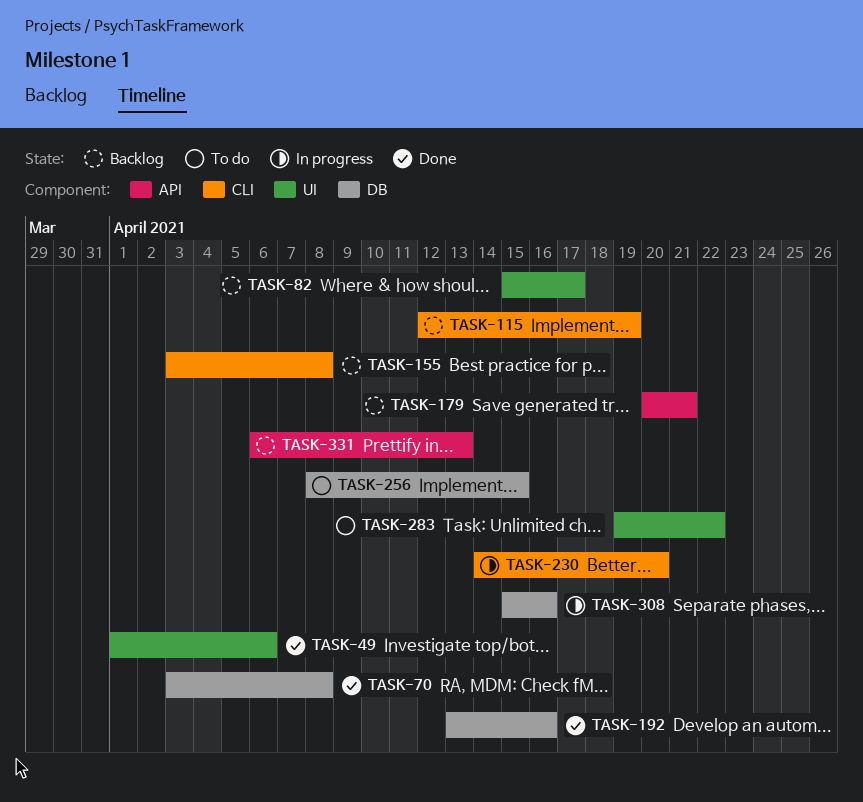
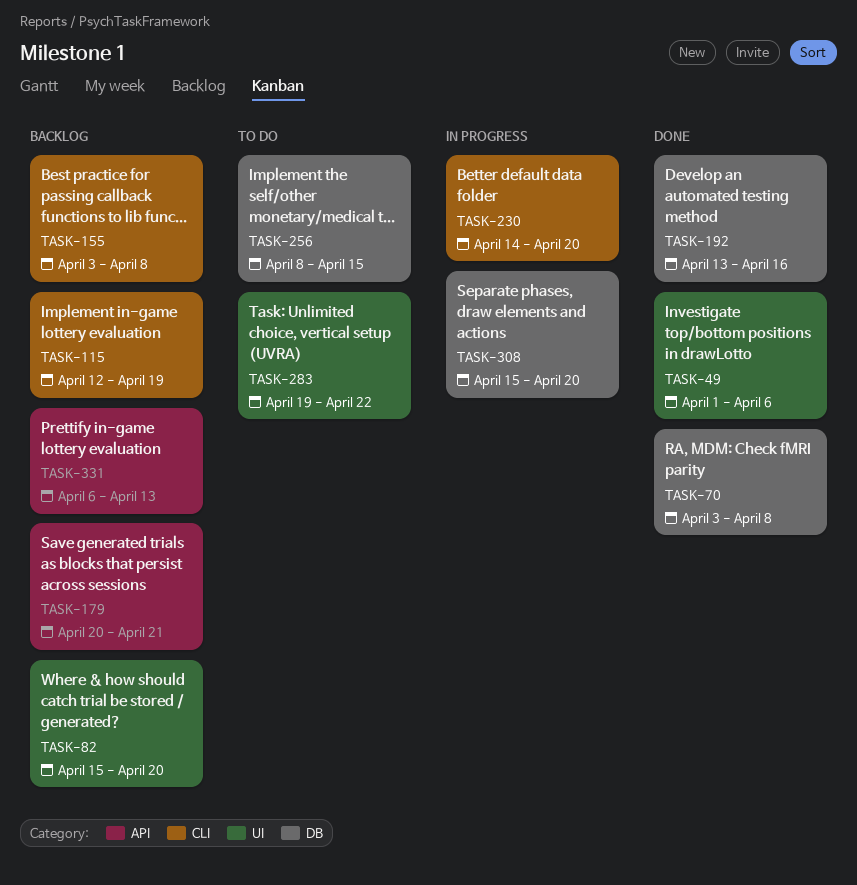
TASK-82, due: Apr 17 -> Apr 20
TASK-308, due: Apr 16 -> Apr 20

